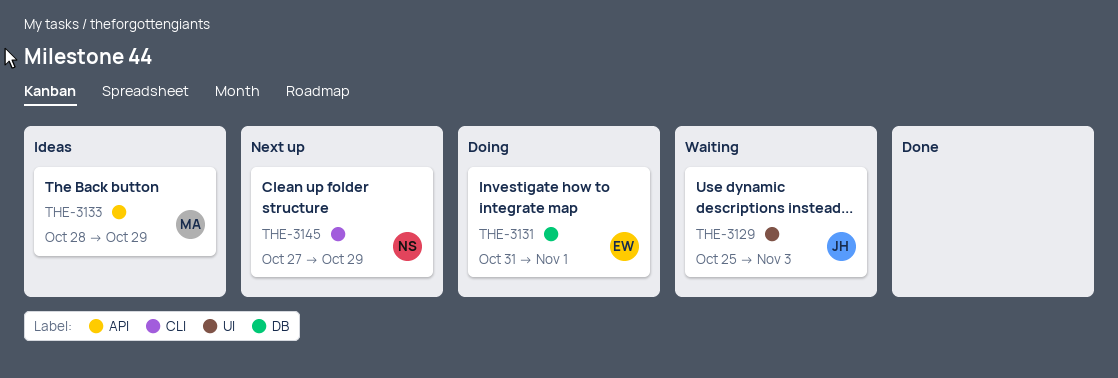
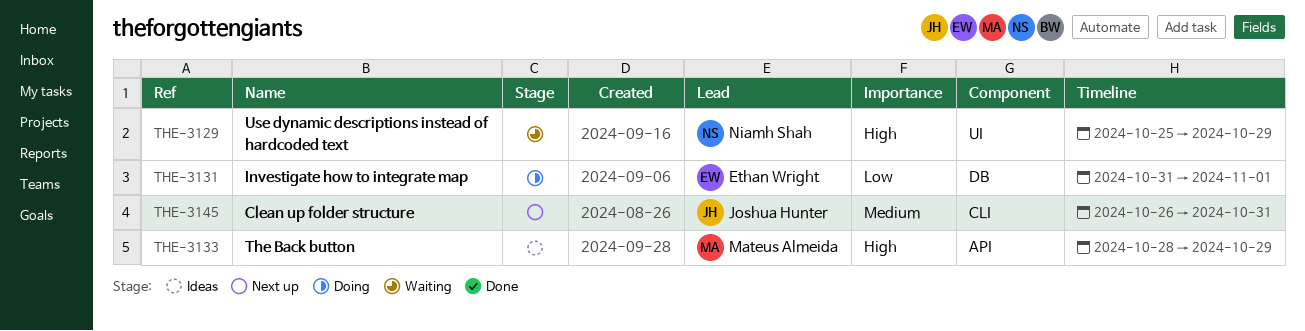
THE-3129, owner: Joshua Hunter -> Niamh Shah
THE-3129, due: Nov 3 -> Oct 29
THE-3145, owner: Niamh Shah -> Joshua Hunter
THE-3145, start: Oct 27 -> Oct 26
THE-3145, due: Oct 29 -> Oct 31

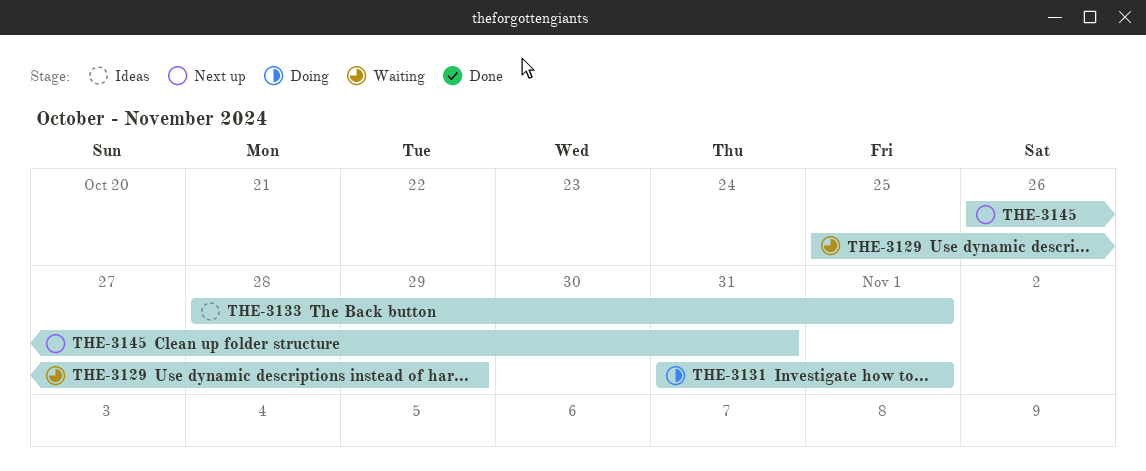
THE-3133, due: Oct 29 -> Nov 1

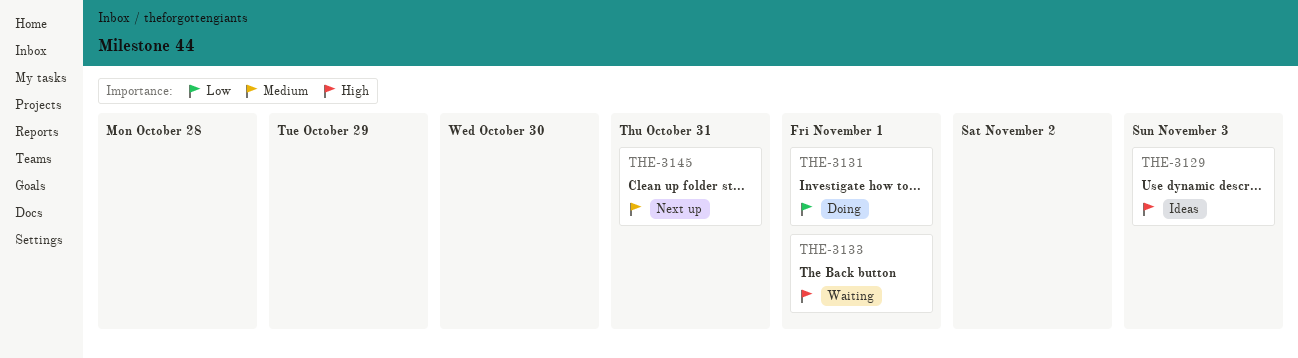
THE-3129, status: Waiting -> Ideas
THE-3129, due: Oct 29 -> Nov 3
THE-3133, status: Ideas -> Waiting

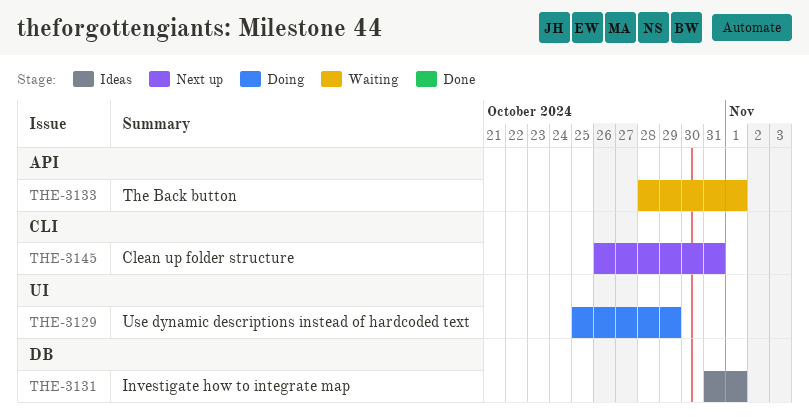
THE-3129, status: Ideas -> Doing
THE-3129, due: Nov 3 -> Oct 29
THE-3131, status: Doing -> Ideas

